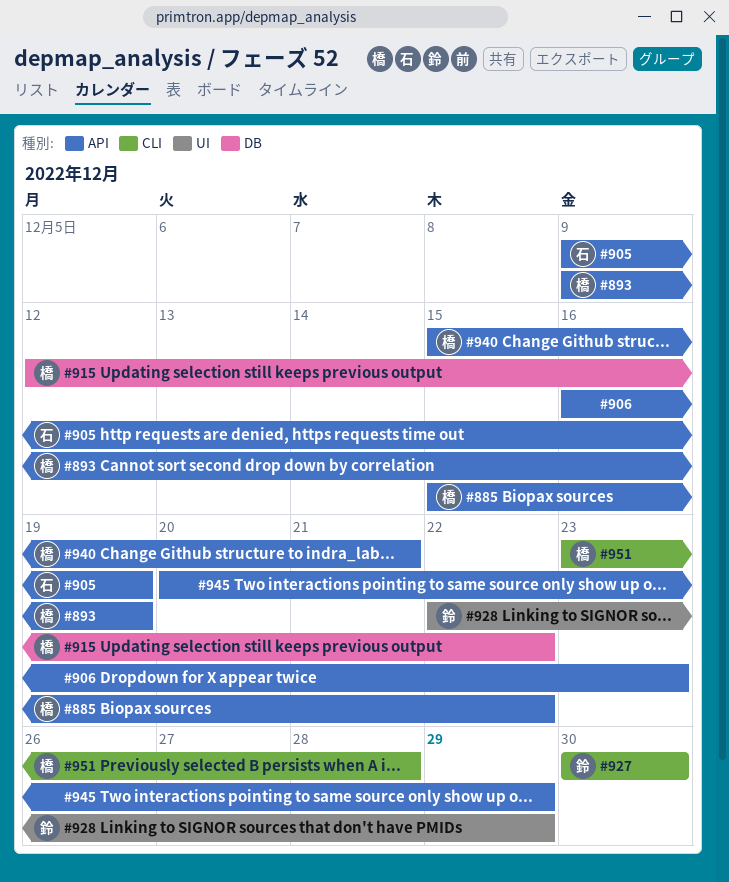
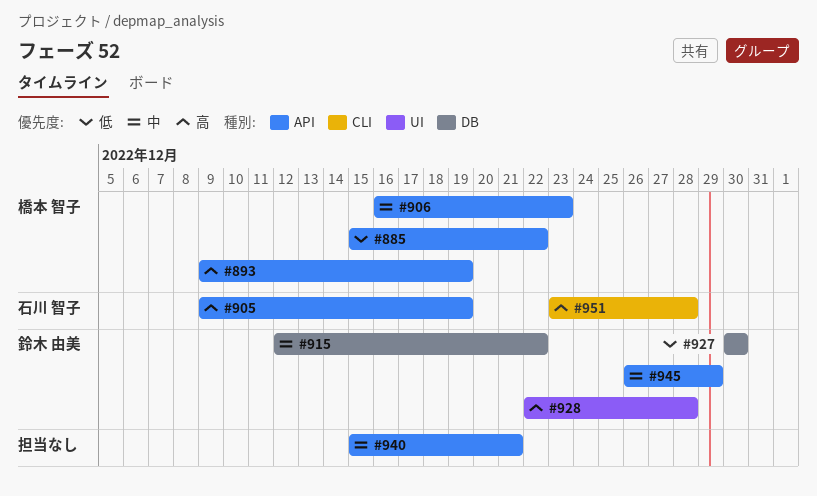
#906, owner: none -> 橋本 智子
#915, owner: 橋本 智子 -> 鈴木 由美
#927, label: CLI -> DB
#928, due: Dec 29 -> Dec 28
#940, owner: 橋本 智子 -> none
#945, owner: none -> 鈴木 由美
#945, start: Dec 20 -> Dec 26
#951, owner: 橋本 智子 -> 石川 智子

